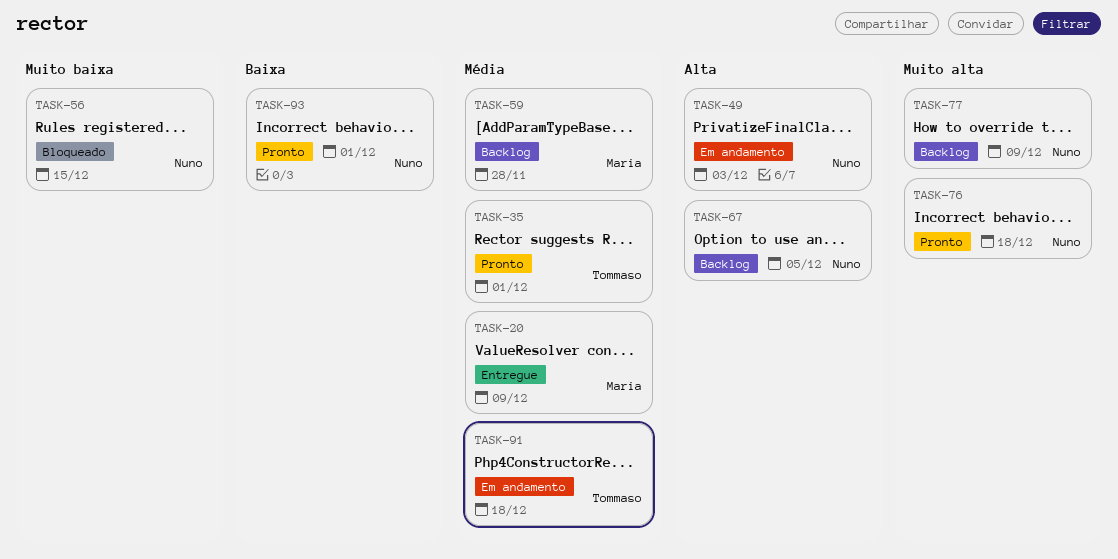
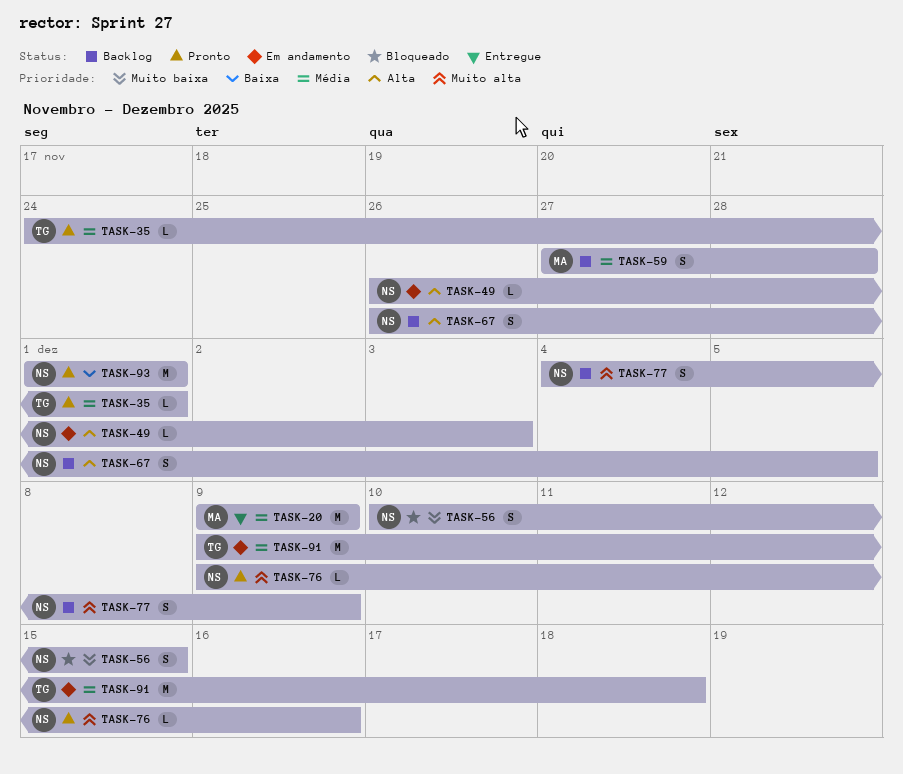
TASK-76, due: Dec 18 -> Dec 16

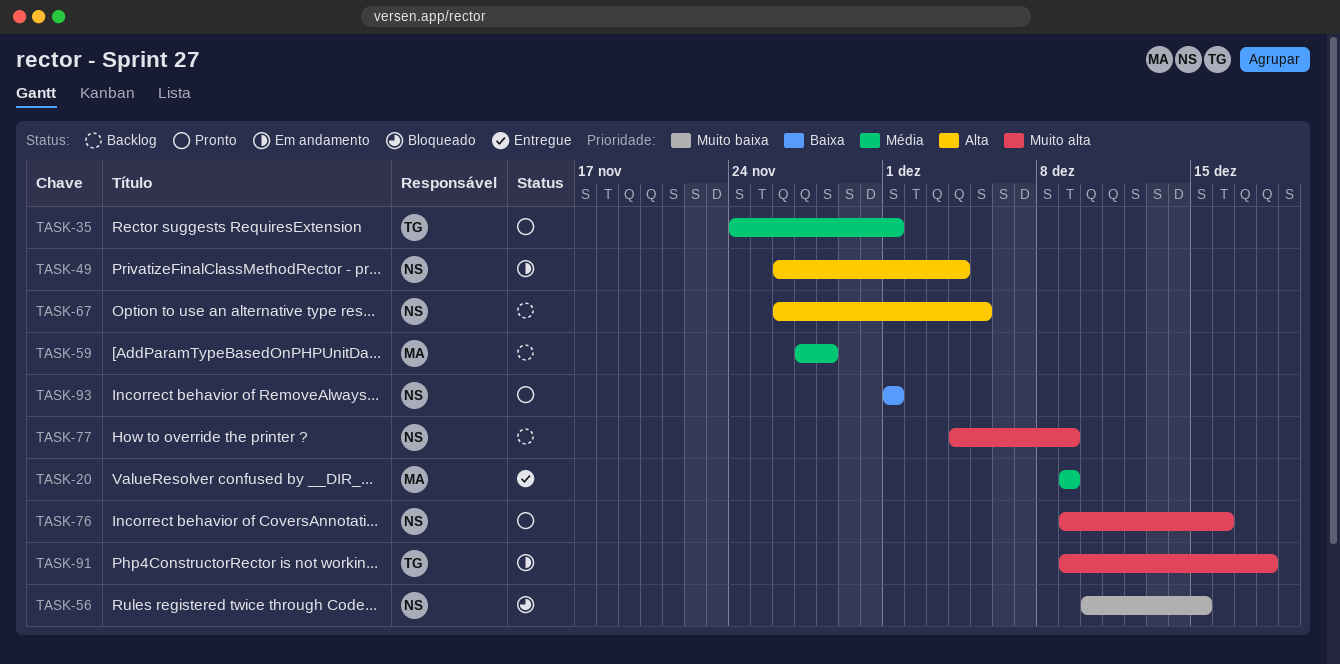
TASK-49, due: Dec 3 -> Dec 4
TASK-91, priority: Média -> Muito alta

